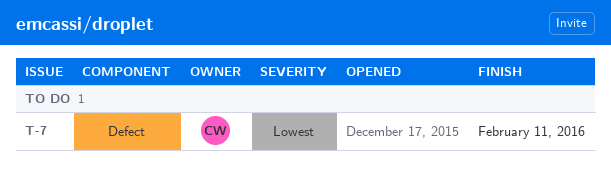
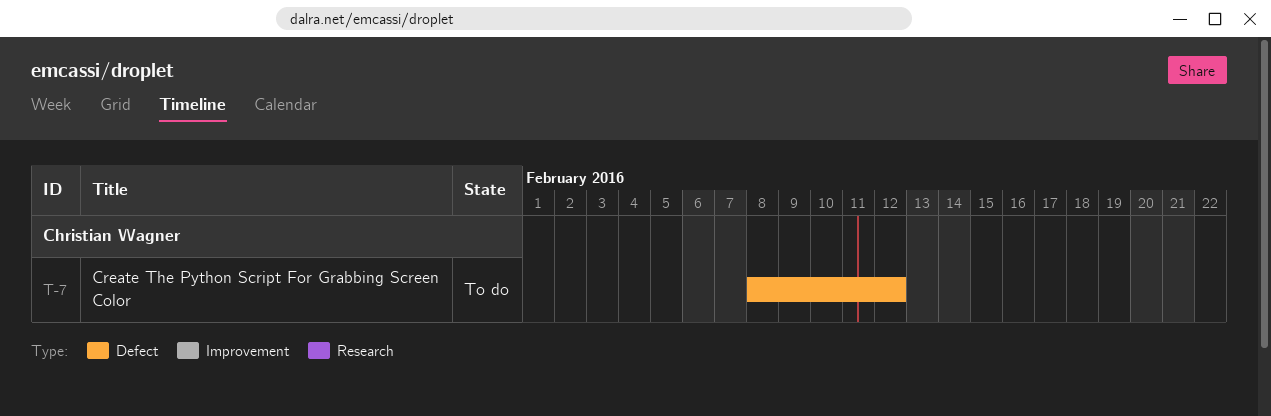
T-7, due: Feb 11 -> Feb 12

